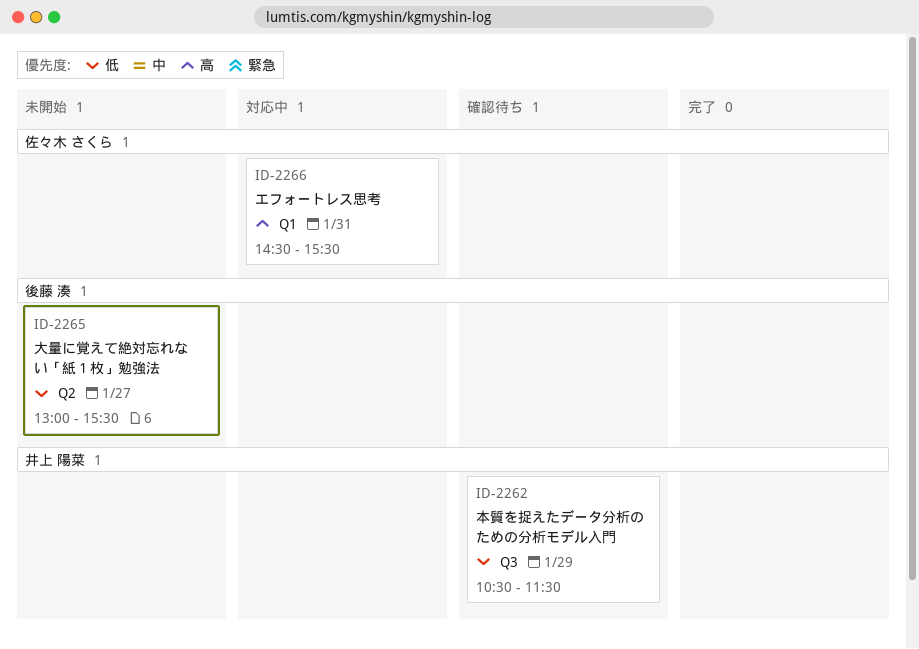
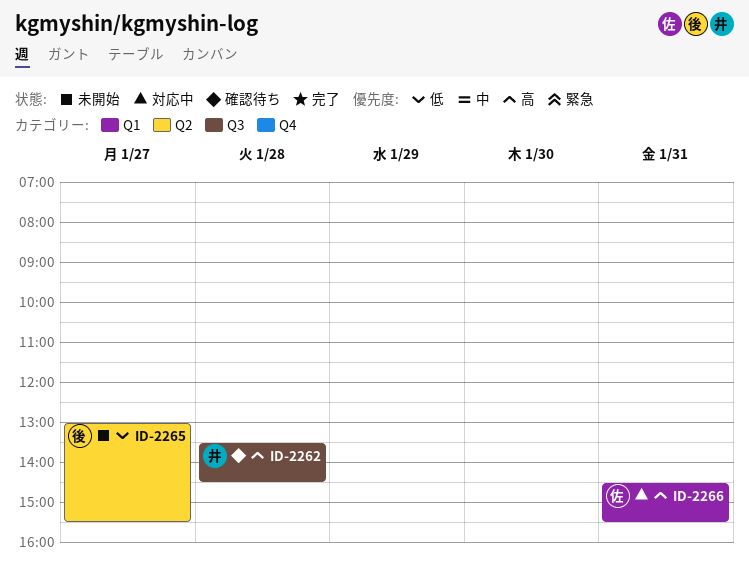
ID-2262, priority: 低 -> 高
ID-2262, day: Jan 29 -> Jan 28
ID-2262, begins: 10:30 -> 13:30
ID-2262, ends: 11:30 -> 14:30

